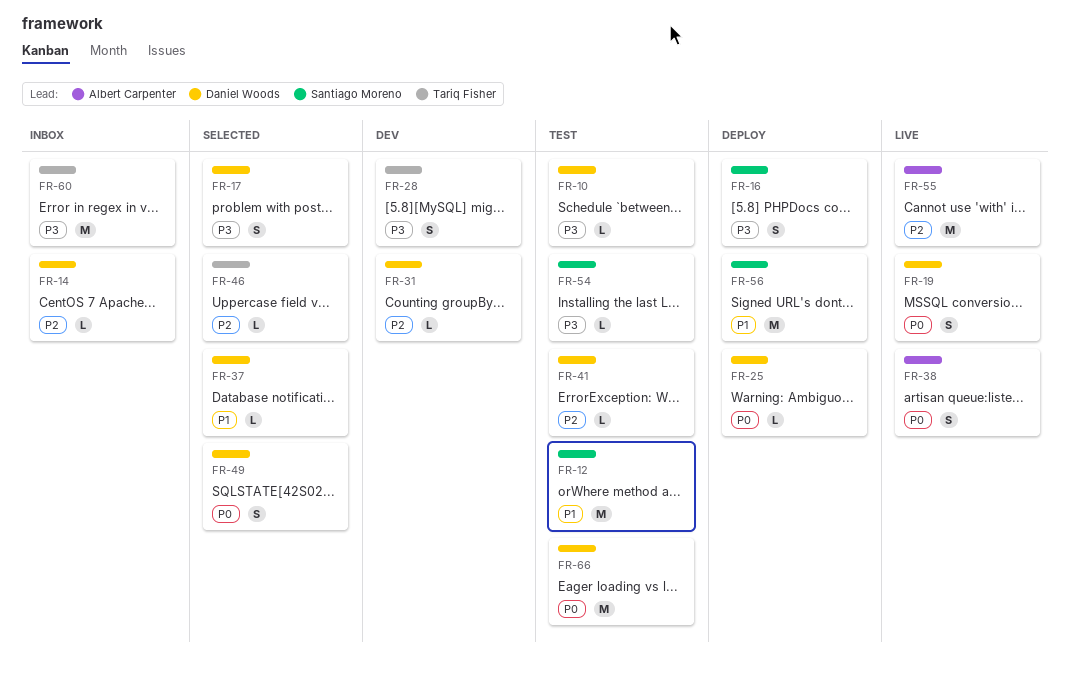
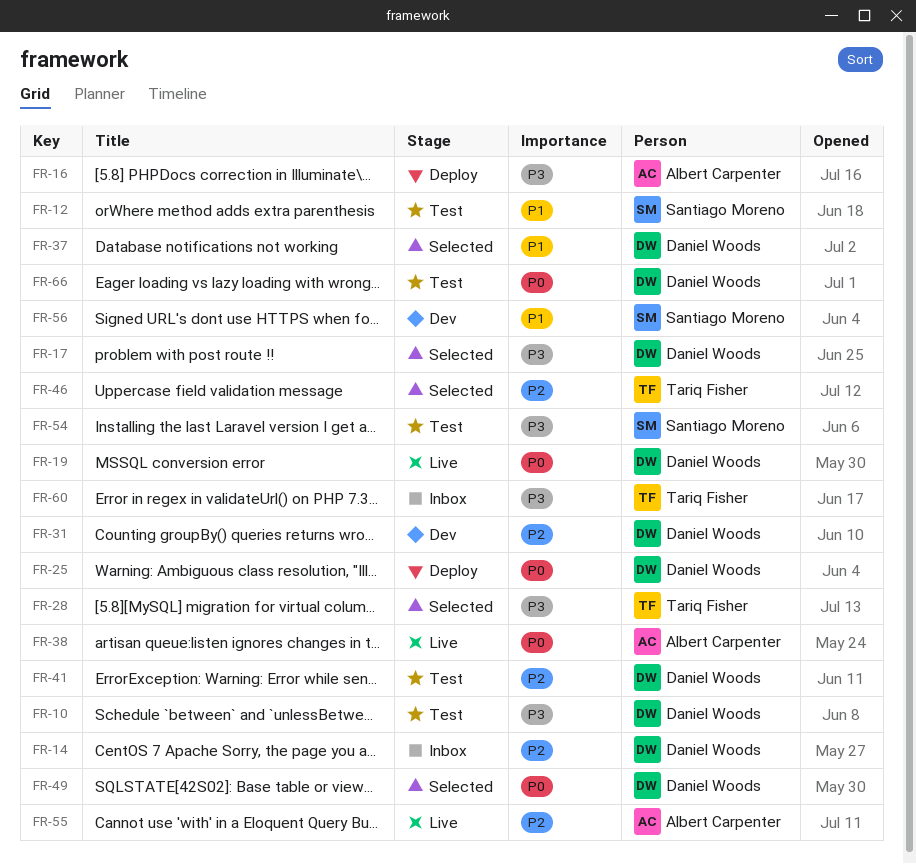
FR-16, owner: Santiago Moreno -> Albert Carpenter
FR-28, status: Dev -> Selected
FR-56, status: Deploy -> Dev

